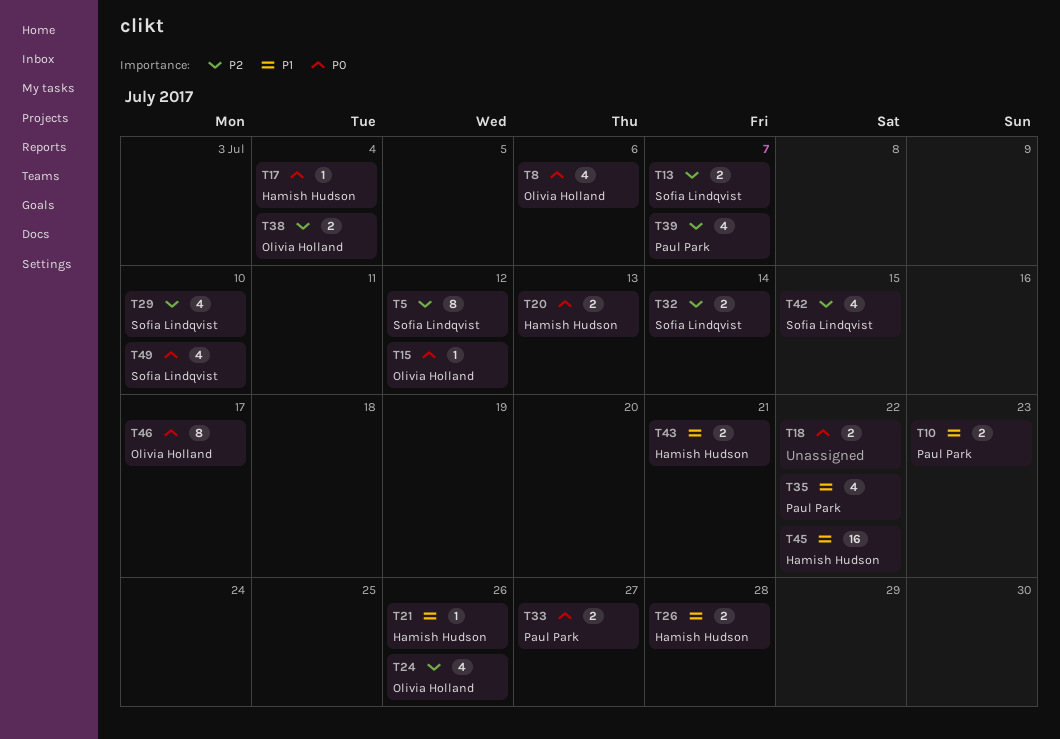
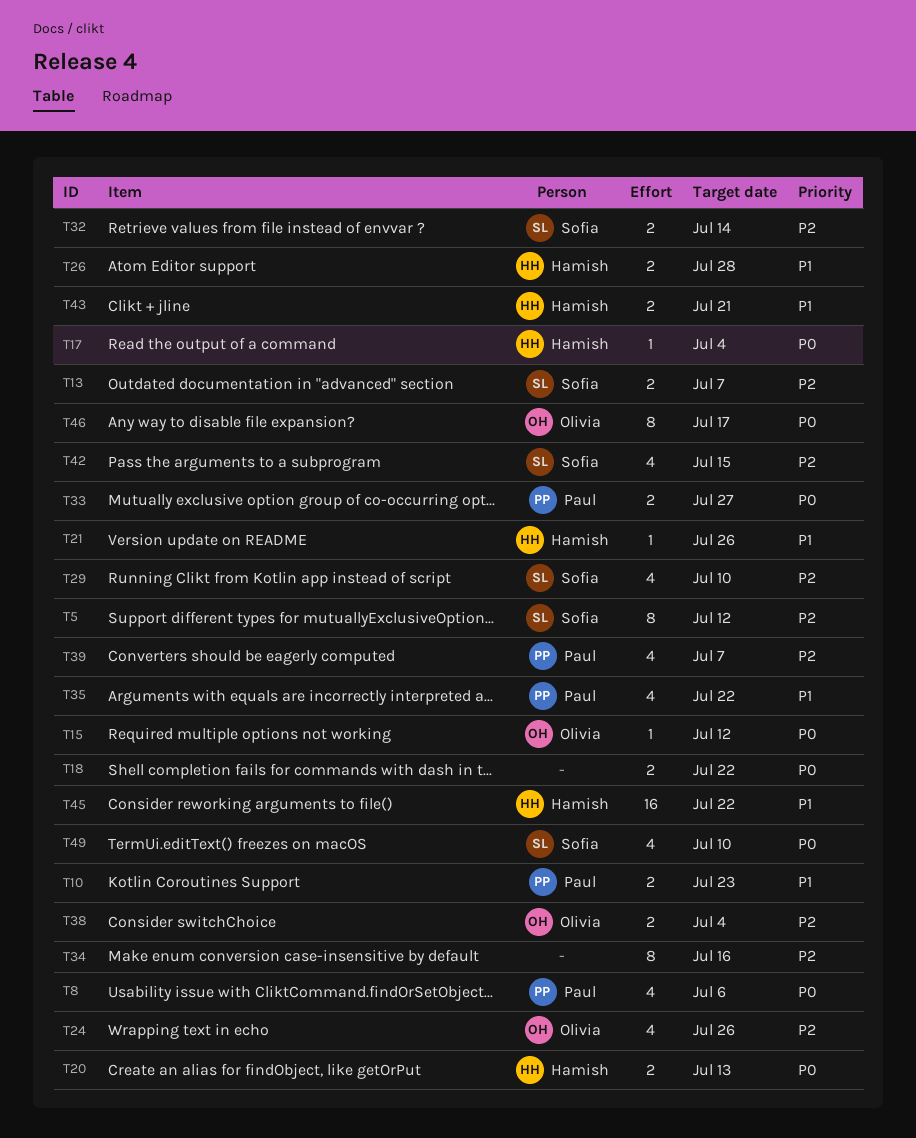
T8, owner: Olivia Holland -> Paul Park
T34: none -> present

